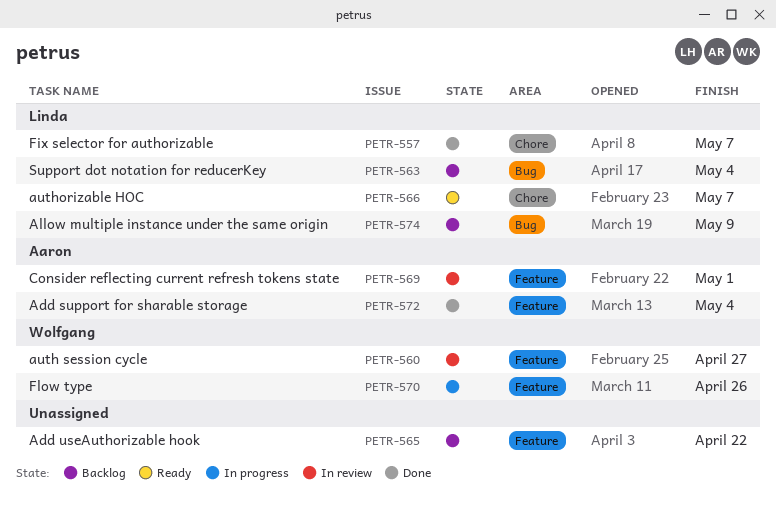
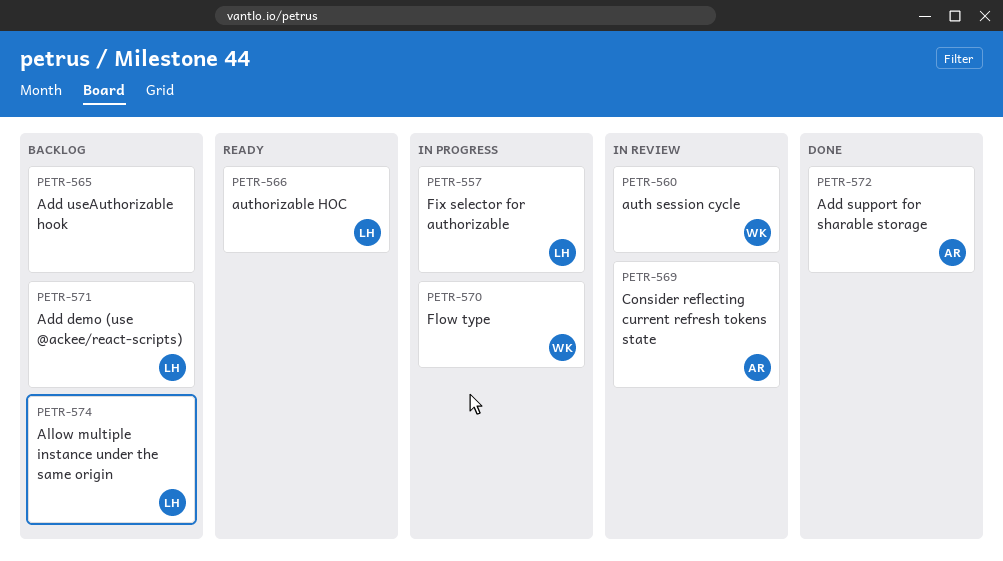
PETR-557, status: Done -> In progress
PETR-563: present -> none
PETR-571: none -> present

